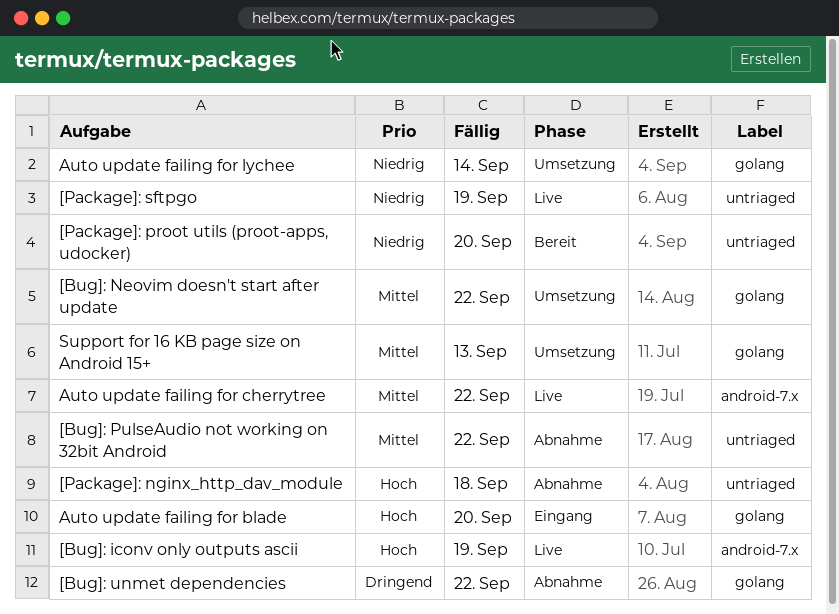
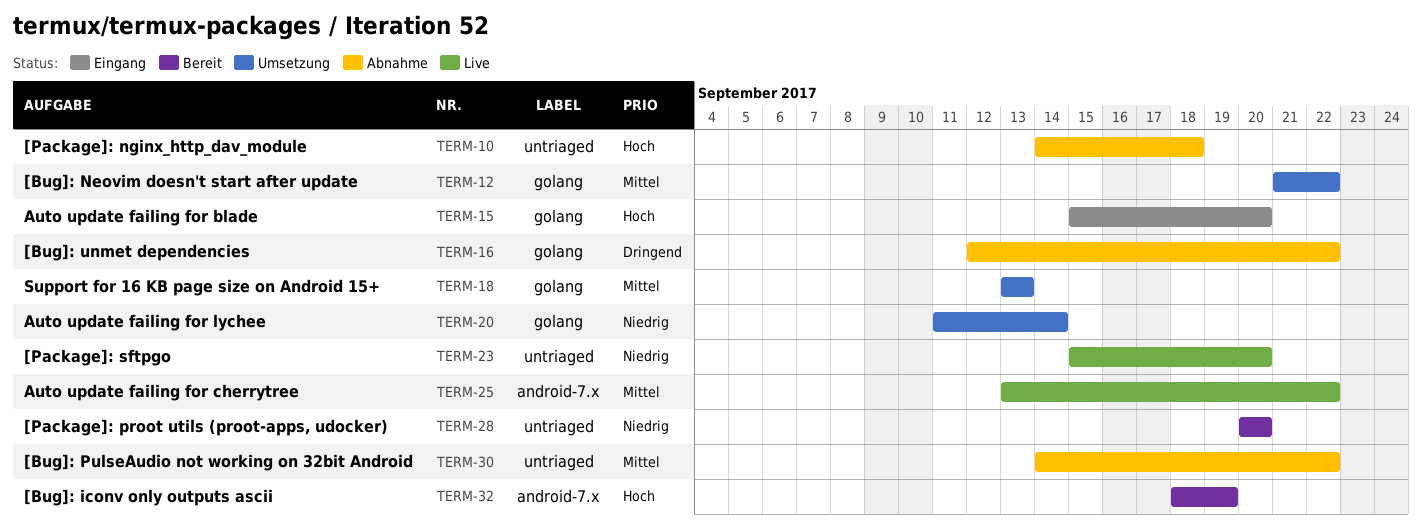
[Bug]: iconv only outputs ascii, status: Live -> Bereit
[Package]: sftpgo, due: Sep 19 -> Sep 20

